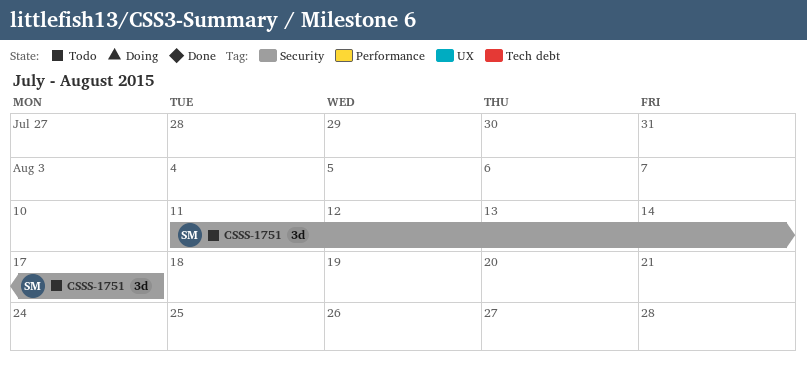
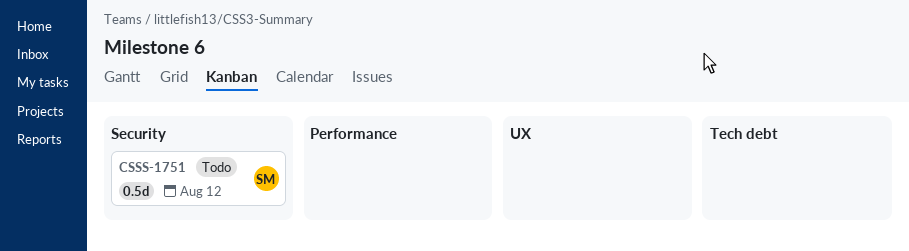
CSSS-1751, estimate: 3d -> 0.5d
CSSS-1751, due: Aug 17 -> Aug 12

